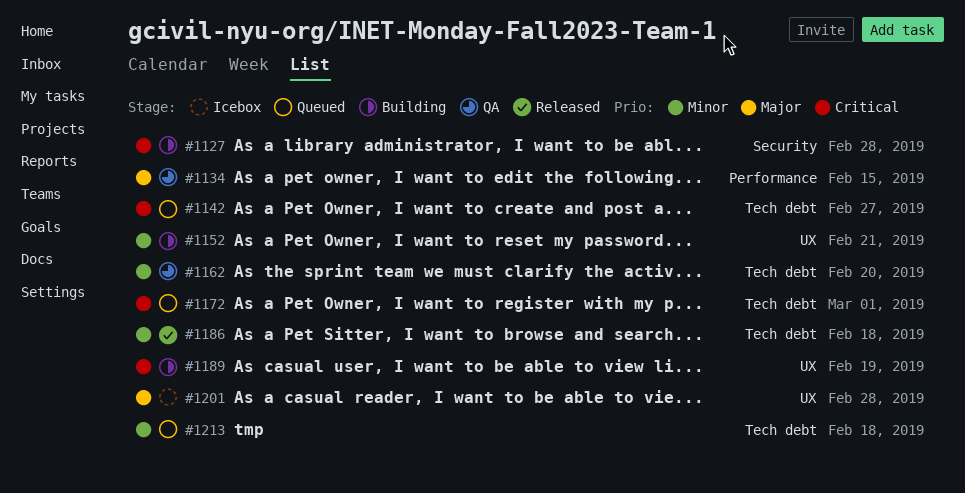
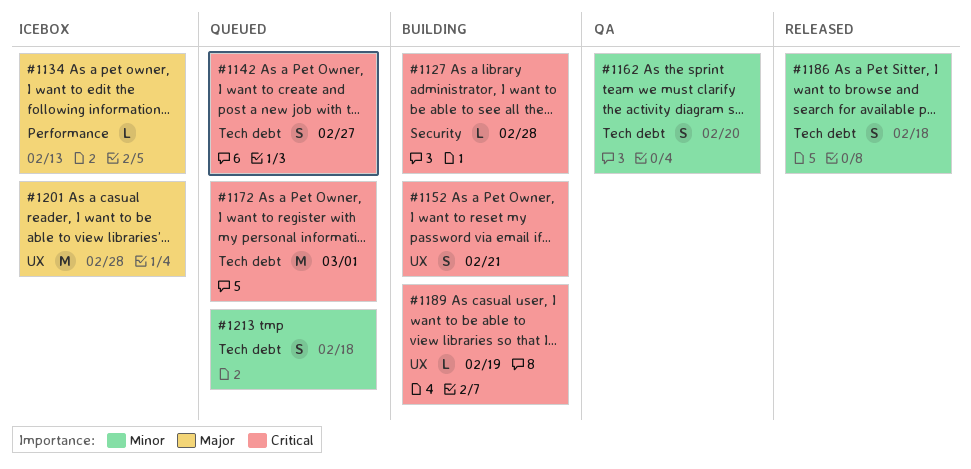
#1134, status: QA -> Icebox
#1134, due: Feb 15 -> Feb 13
#1152, priority: Minor -> Critical

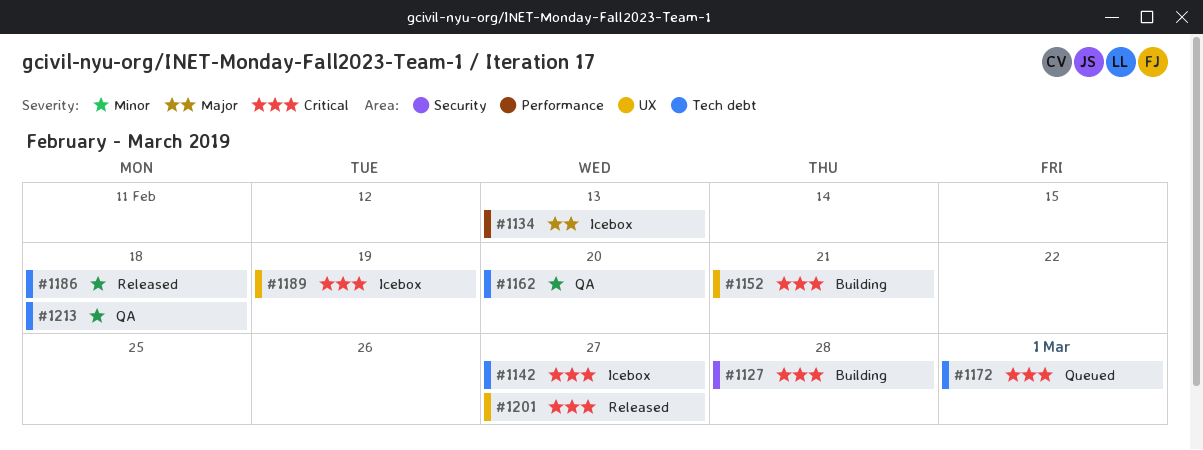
#1142, status: Queued -> Icebox
#1189, status: Building -> Icebox
#1201, status: Icebox -> Released
#1201, priority: Major -> Critical
#1201, due: Feb 28 -> Feb 27
#1213, status: Queued -> QA

